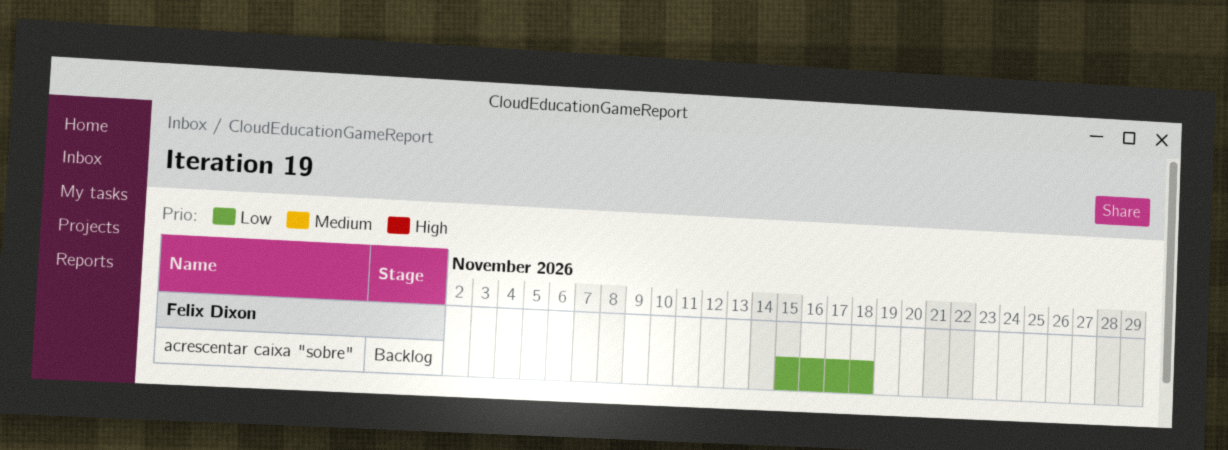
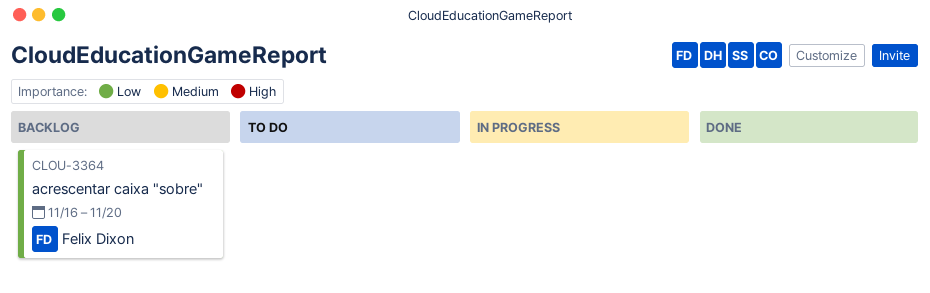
acrescentar caixa "sobre", start: Nov 15 -> Nov 16
acrescentar caixa "sobre", due: Nov 18 -> Nov 20

